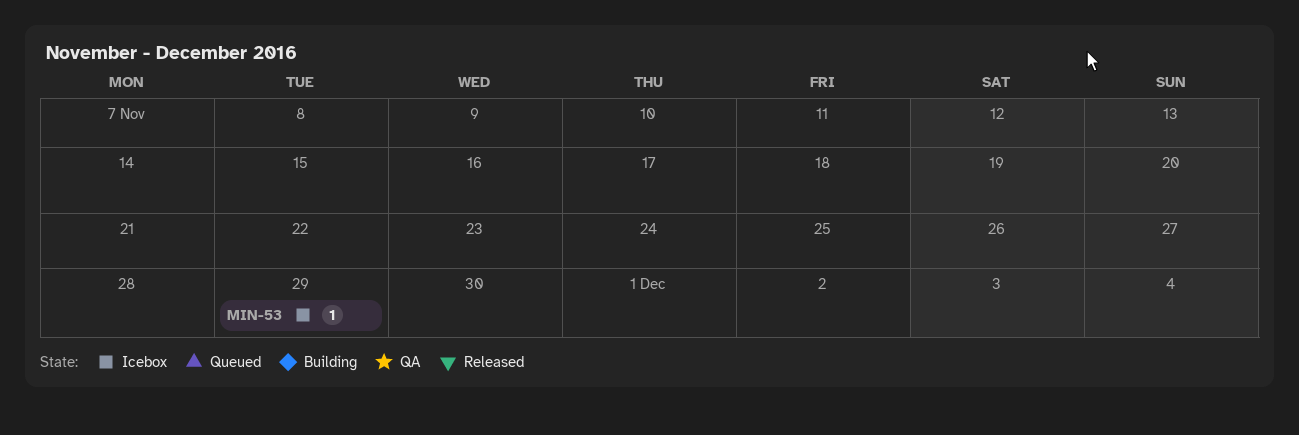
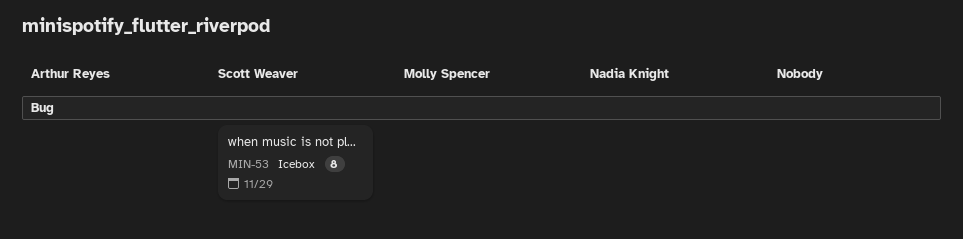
MIN-53, estimate: 1 -> 8

